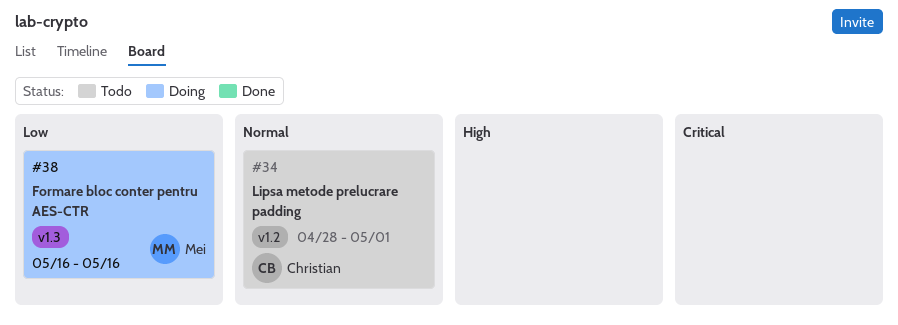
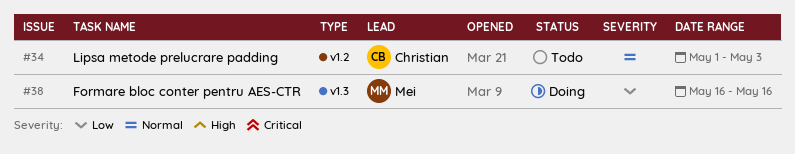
#34, start: Apr 28 -> May 1
#34, due: May 1 -> May 3

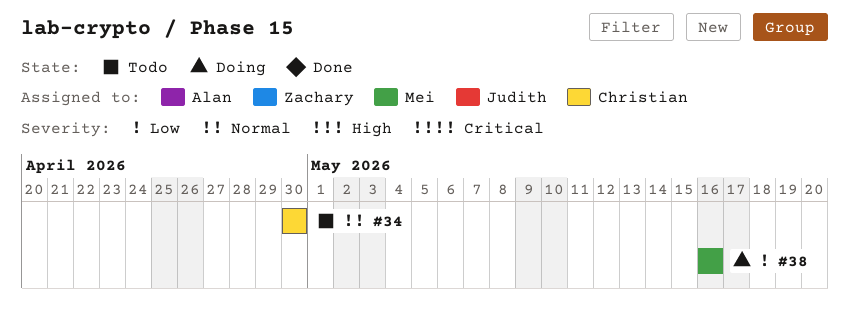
#34, start: May 1 -> Apr 30
#34, due: May 3 -> Apr 30

